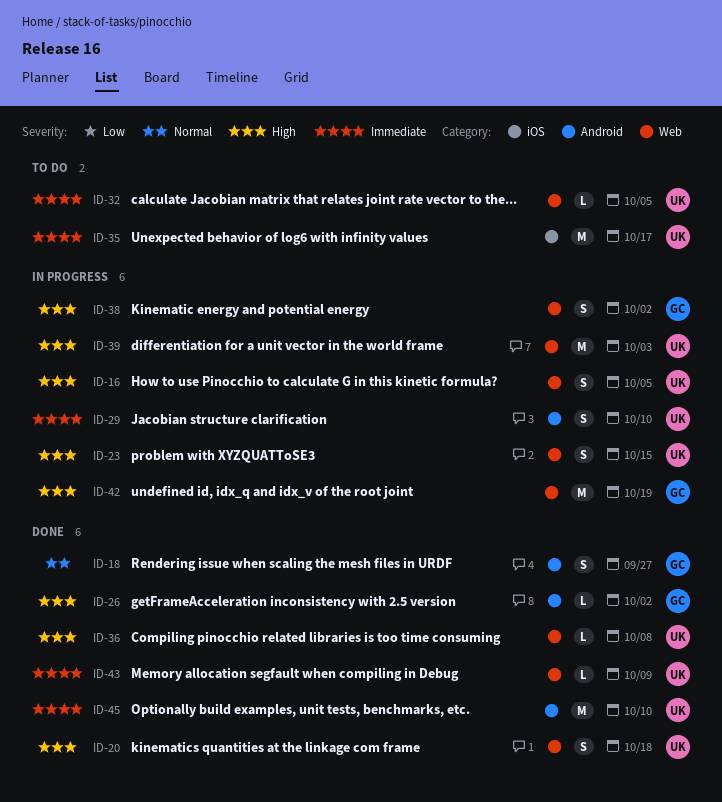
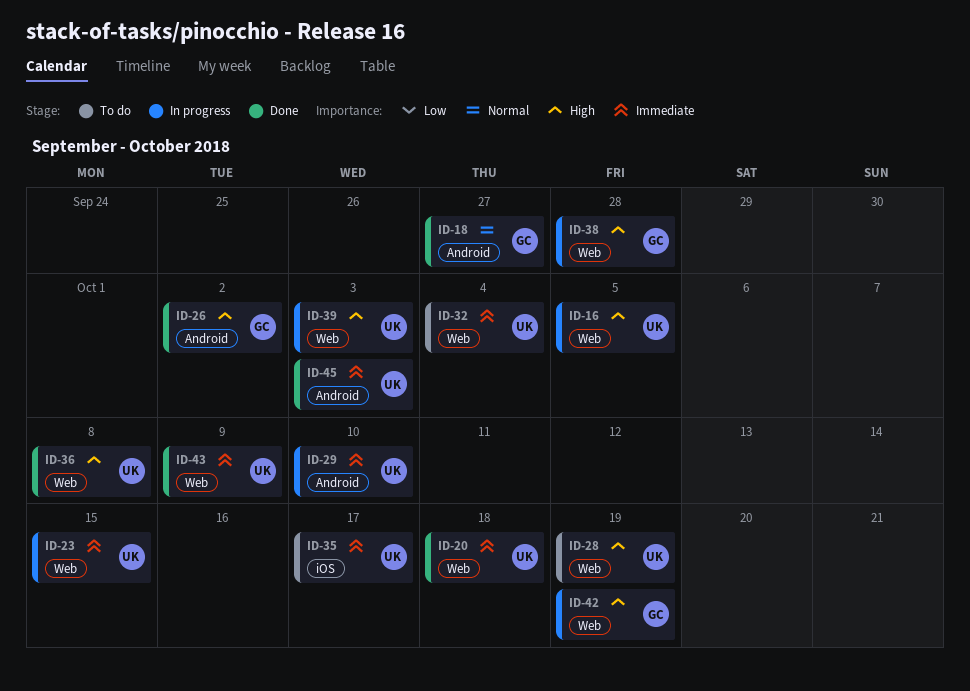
ID-20, priority: High -> Immediate
ID-23, priority: High -> Immediate
ID-28: none -> present
ID-32, due: Oct 5 -> Oct 4
ID-38, due: Oct 2 -> Sep 28
ID-45, due: Oct 10 -> Oct 3

